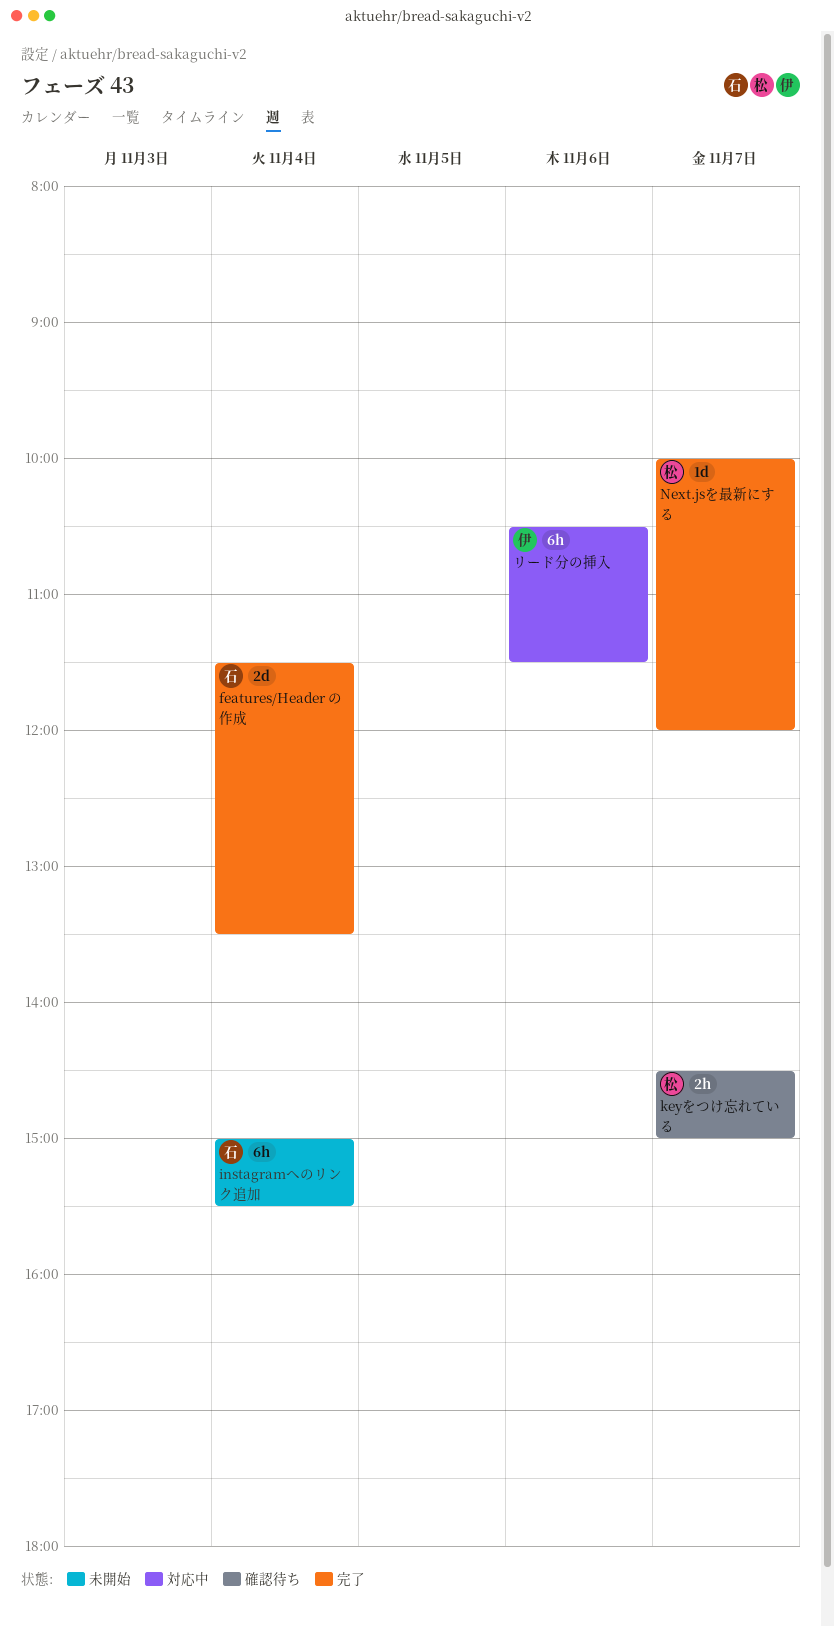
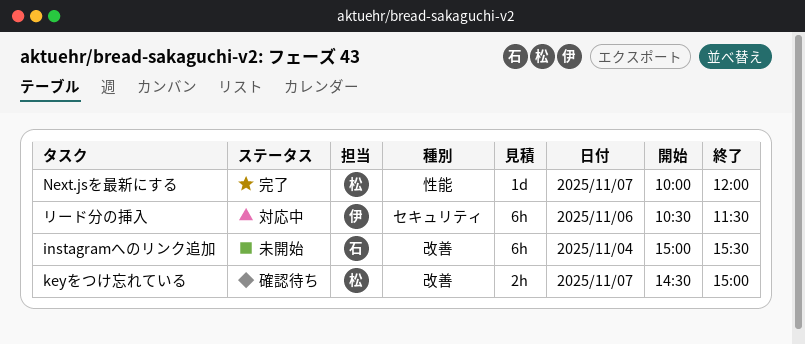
features/Header の作成: present -> none

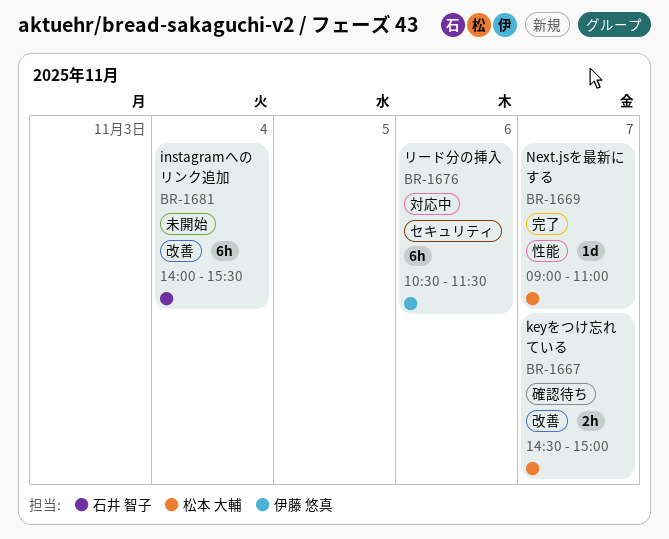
instagramへのリンク追加, begins: 15:00 -> 14:00
Next.jsを最新にする, begins: 10:00 -> 09:00
Next.jsを最新にする, ends: 12:00 -> 11:00

